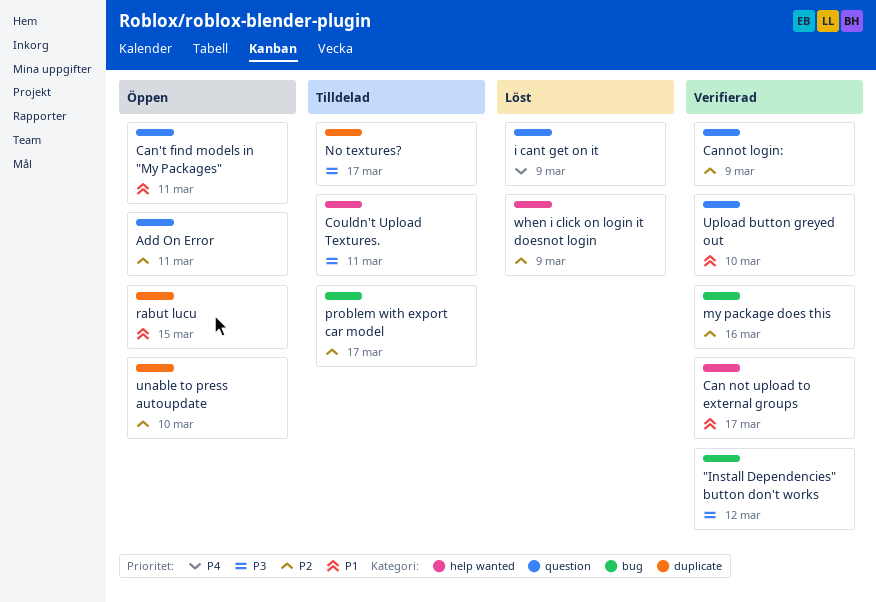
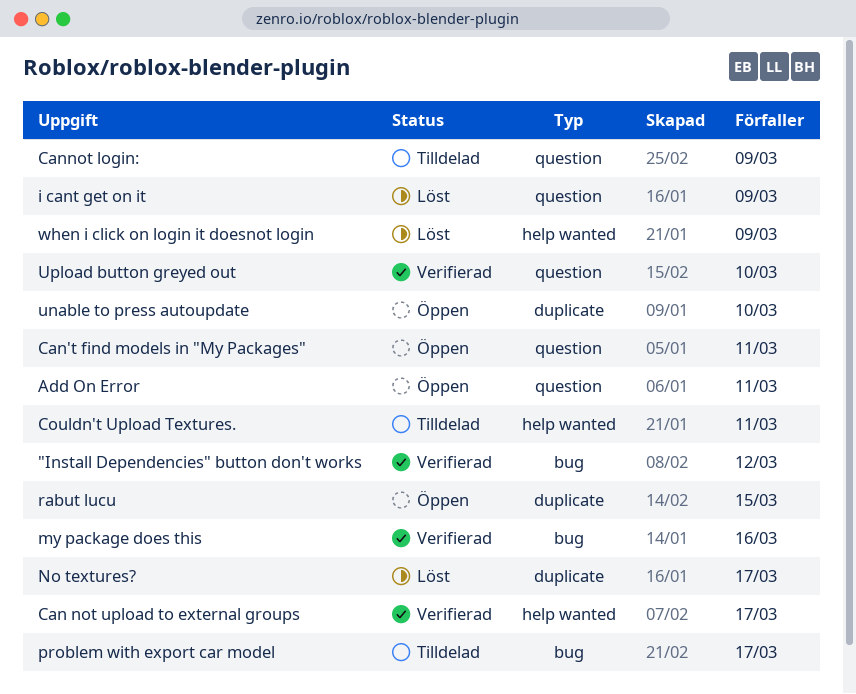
Cannot login:, status: Verifierad -> Tilldelad
No textures?, status: Tilldelad -> Löst

